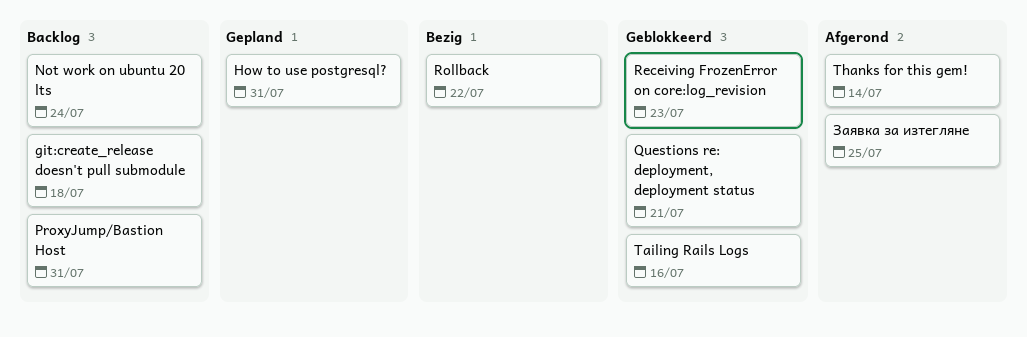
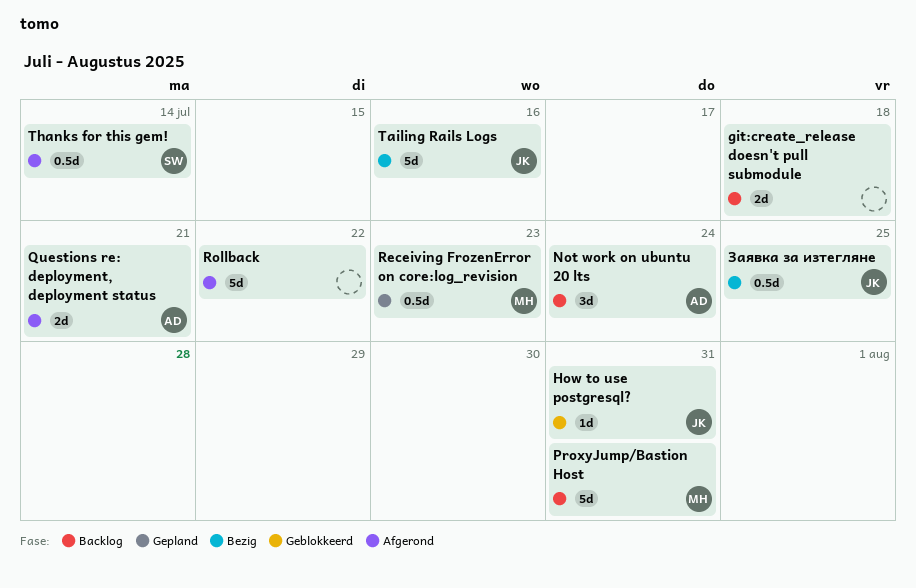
How to use postgresql?, status: Gepland -> Geblokkeerd
Questions re: deployment, deployment status, status: Geblokkeerd -> Afgerond
Receiving FrozenError on core:log_revision, status: Geblokkeerd -> Gepland
Rollback, status: Bezig -> Afgerond
Tailing Rails Logs, status: Geblokkeerd -> Bezig
Заявка за изтегляне, status: Afgerond -> Bezig

